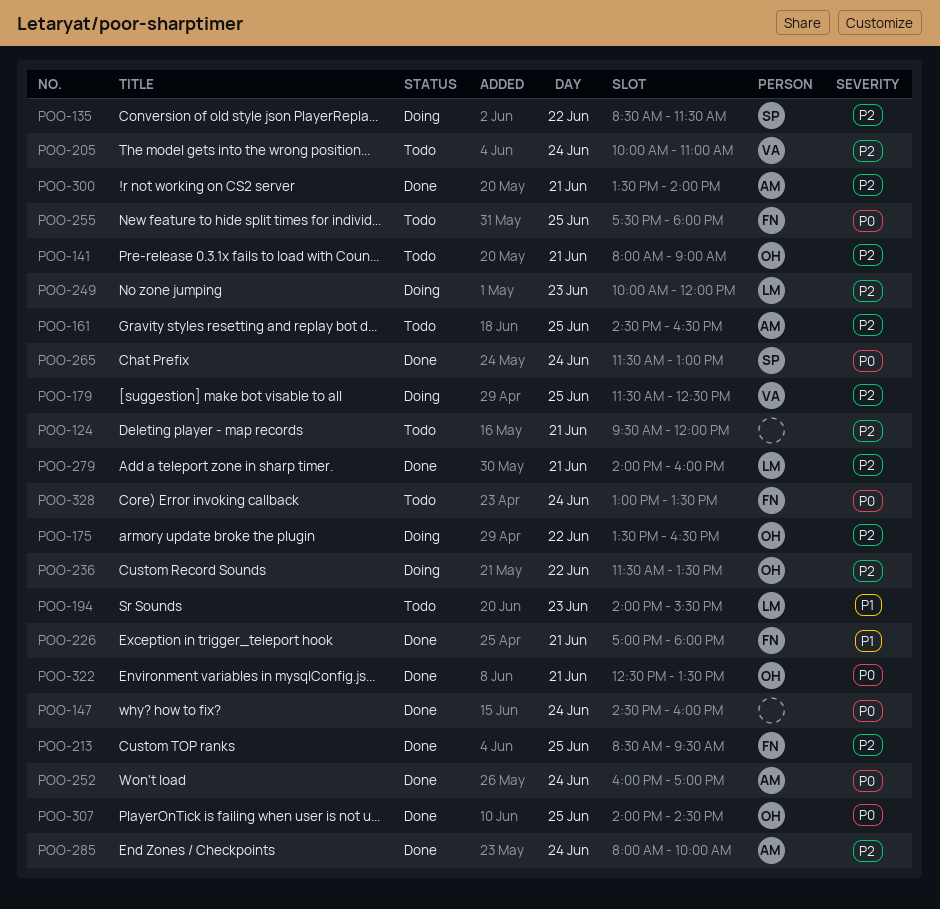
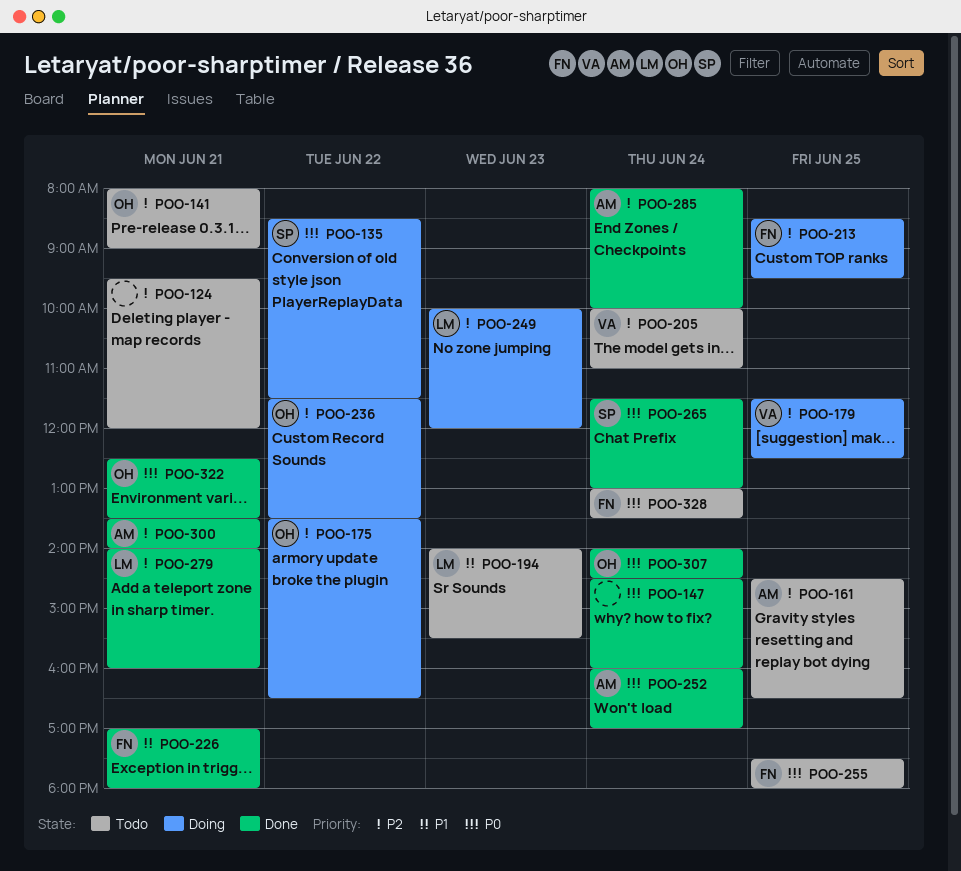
POO-135, priority: P2 -> P0
POO-213, status: Done -> Doing
POO-307, day: Jun 25 -> Jun 24

